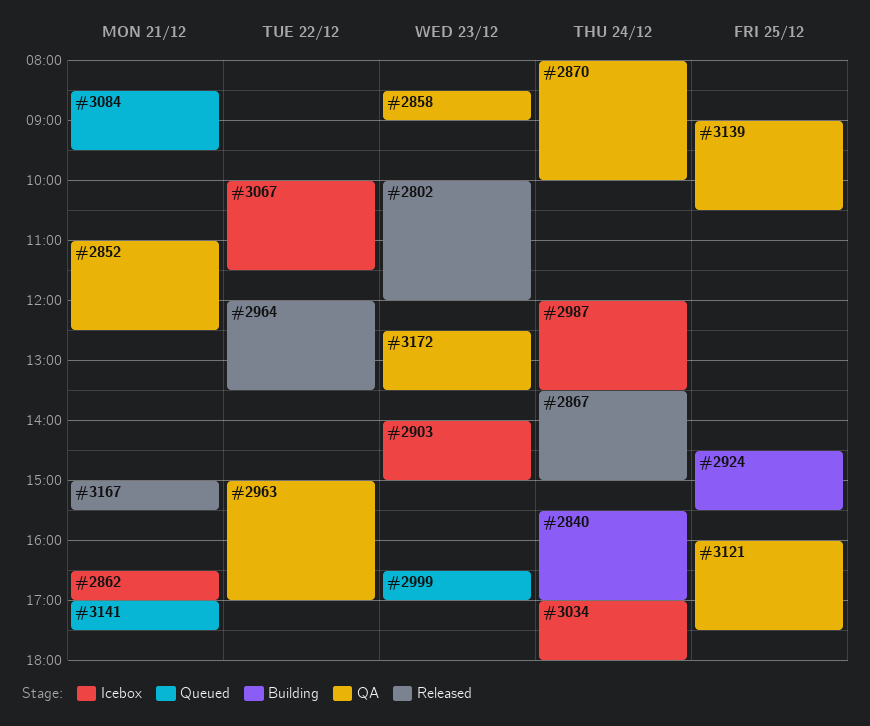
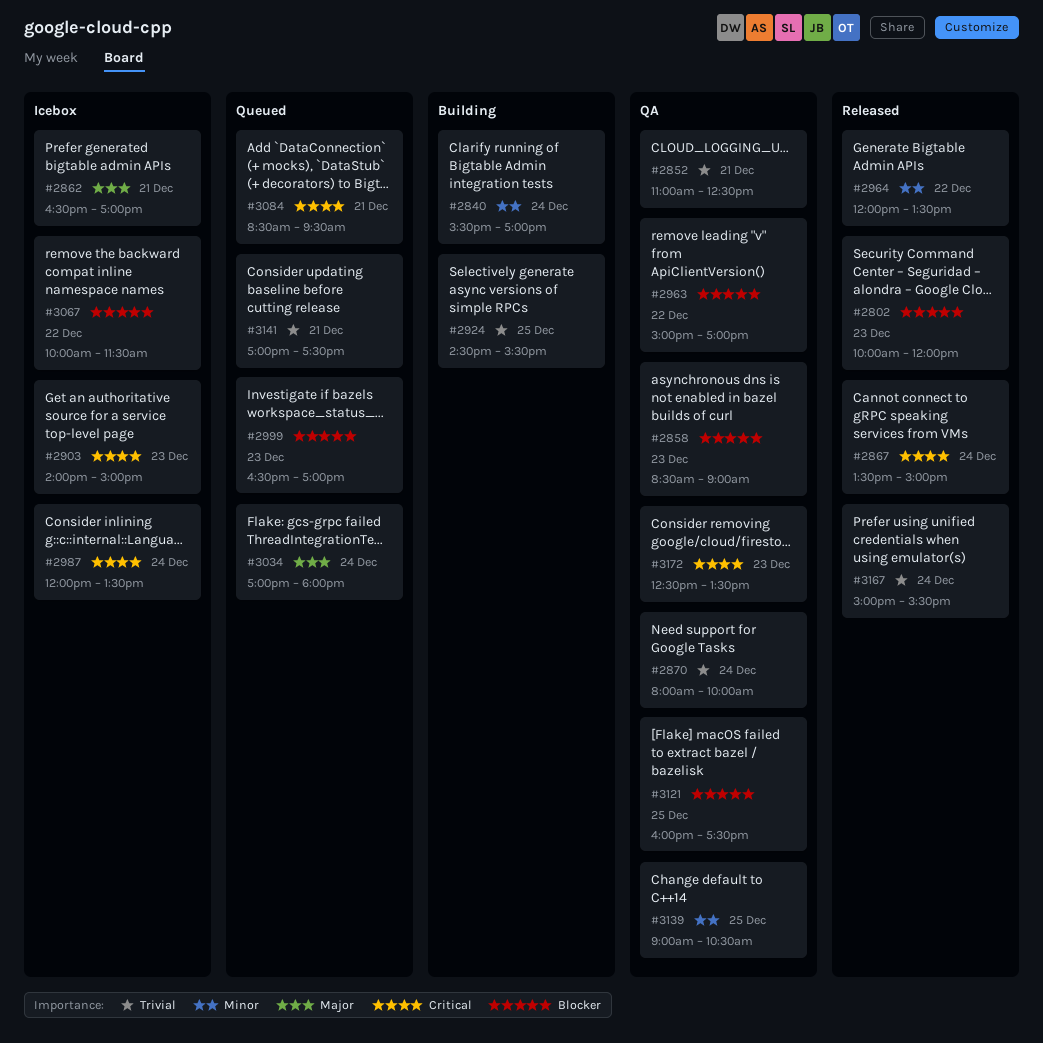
#3034, status: Icebox -> Queued
#3167, day: Dec 21 -> Dec 24

